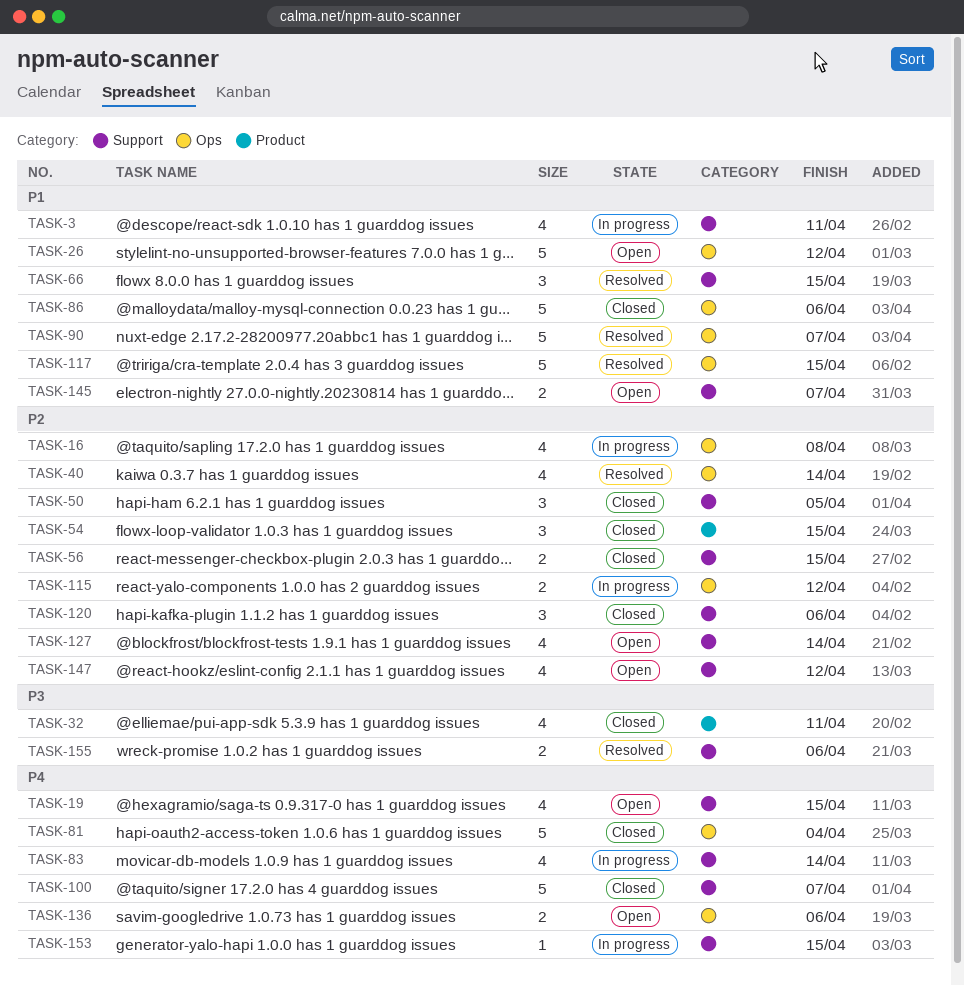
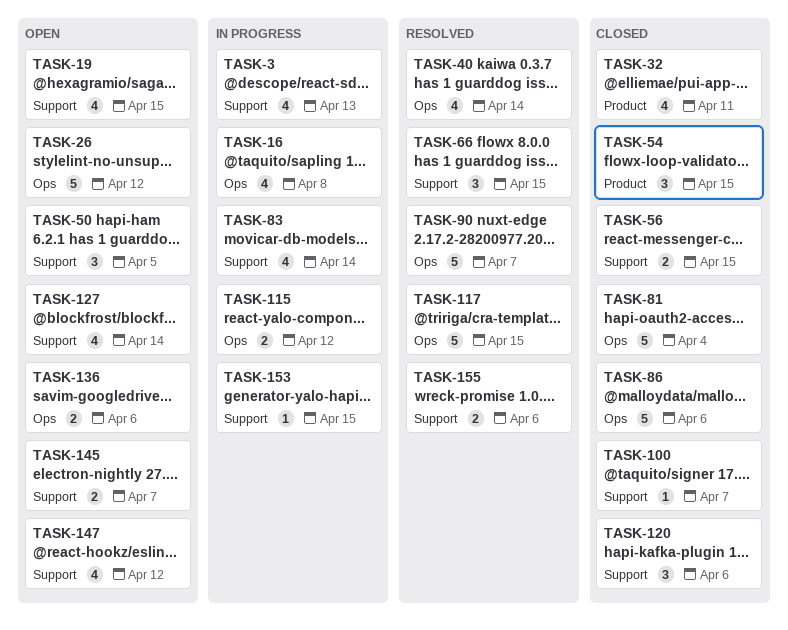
TASK-3, due: Apr 11 -> Apr 13
TASK-50, status: Closed -> Open
TASK-100, estimate: 5 -> 1

